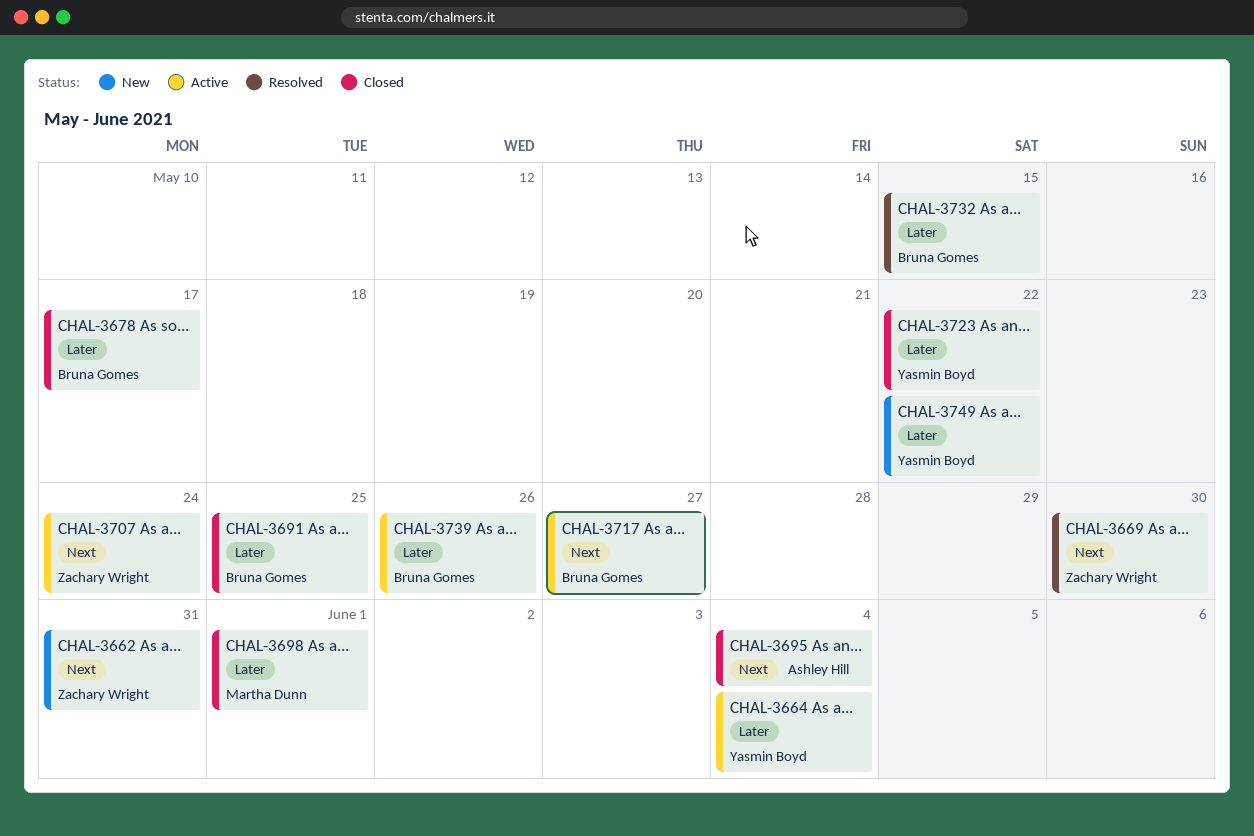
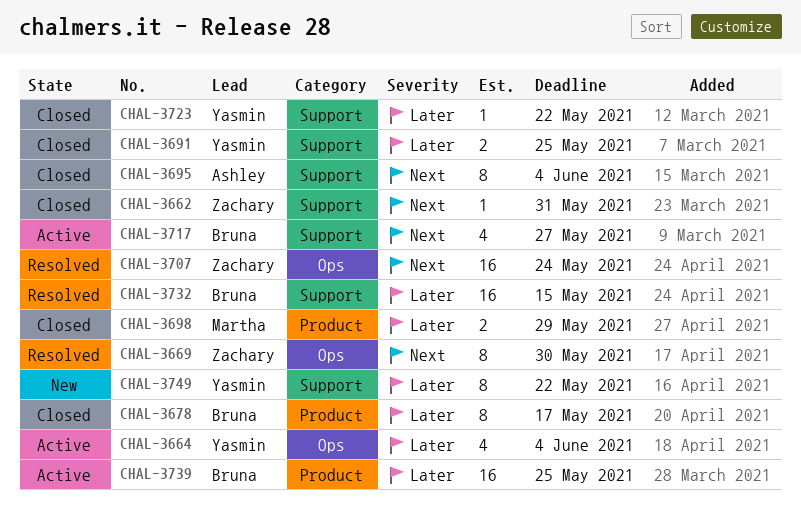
CHAL-3662, status: New -> Closed
CHAL-3691, owner: Bruna Gomes -> Yasmin Boyd
CHAL-3698, due: Jun 1 -> May 29
CHAL-3707, status: Active -> Resolved
CHAL-3739, due: May 26 -> May 25

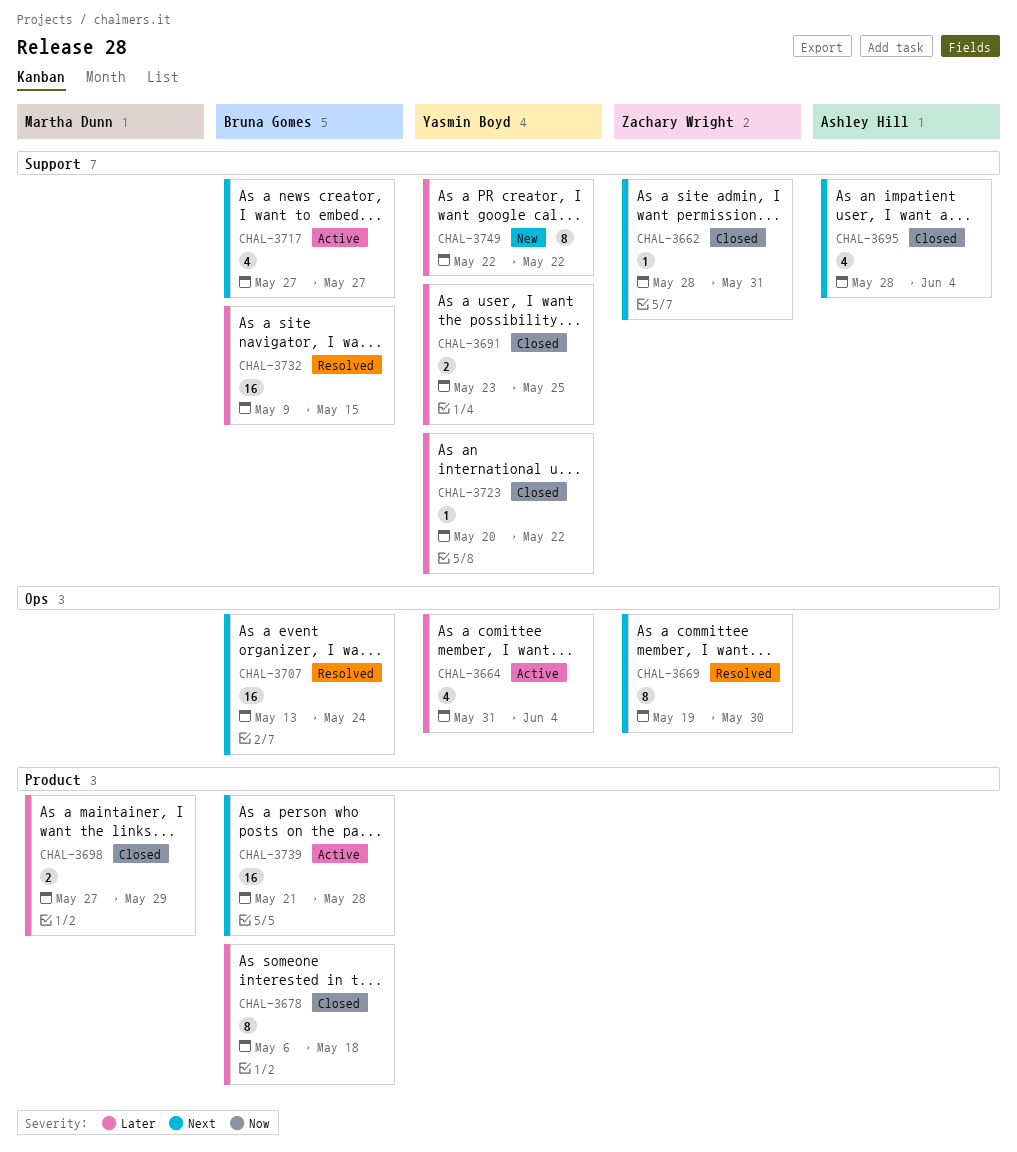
CHAL-3678, due: May 17 -> May 18
CHAL-3695, estimate: 8 -> 4
CHAL-3707, owner: Zachary Wright -> Bruna Gomes
CHAL-3739, priority: Later -> Next
CHAL-3739, due: May 25 -> May 28

